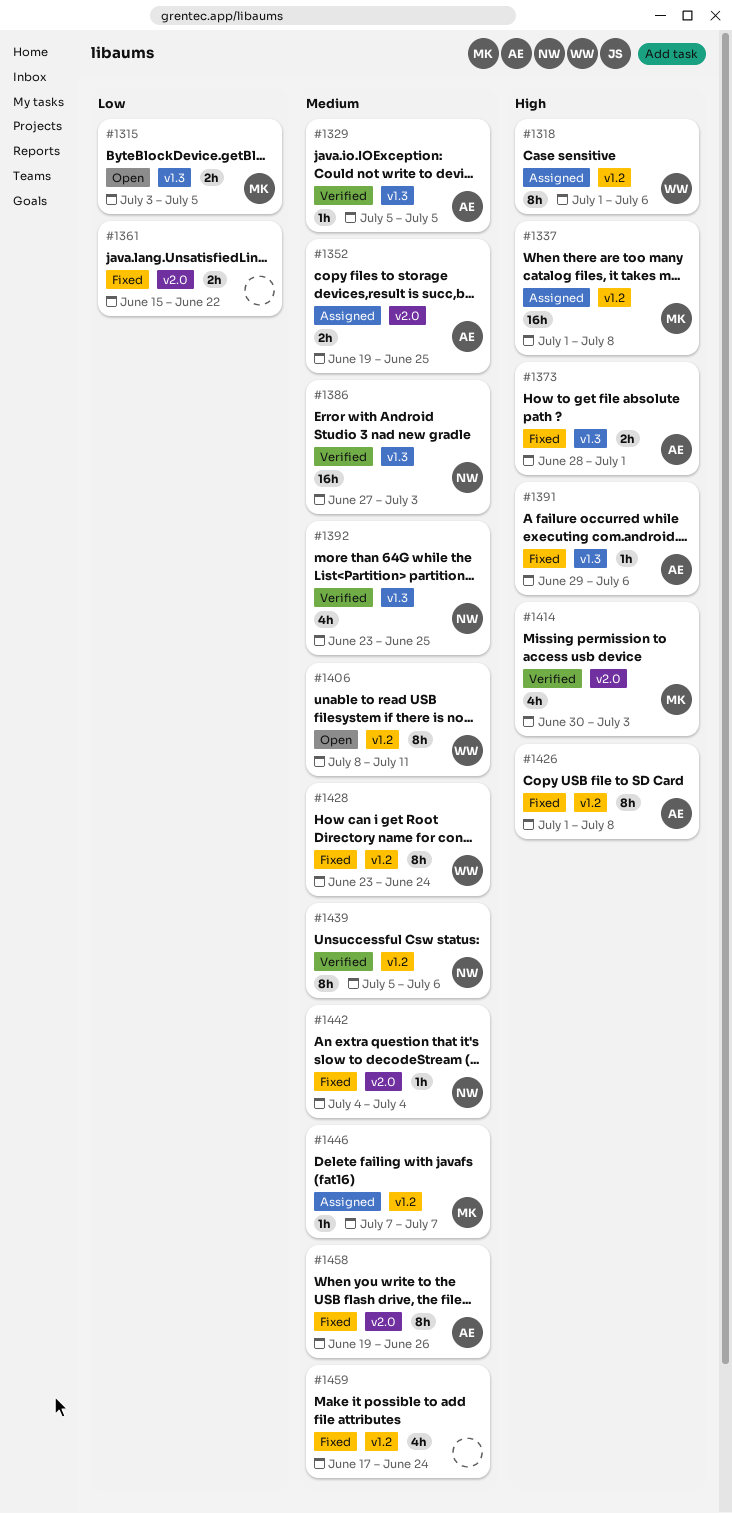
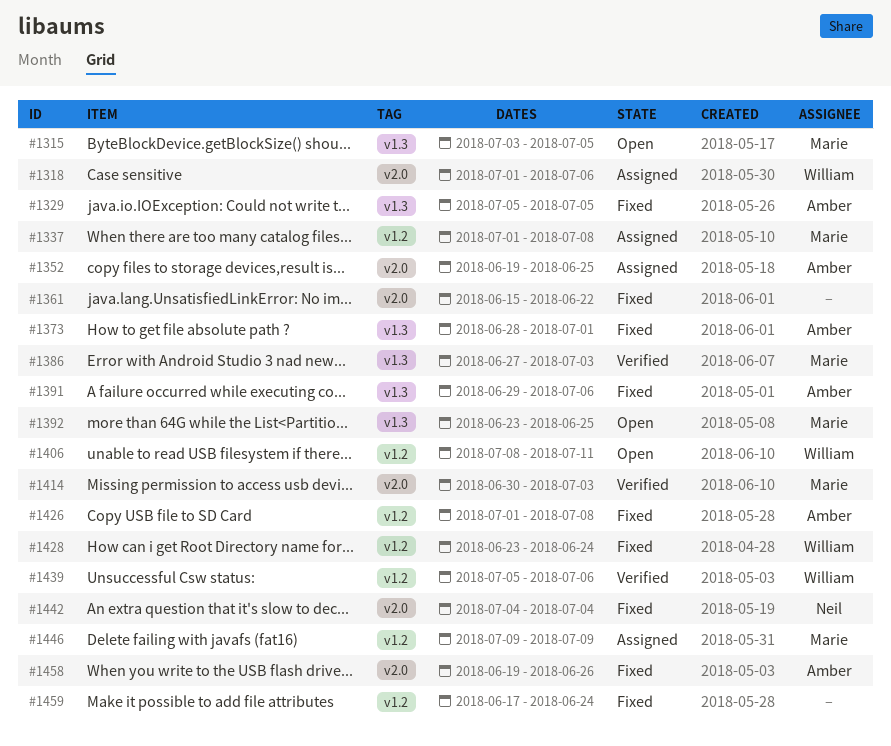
#1318, label: v1.2 -> v2.0
#1329, status: Verified -> Fixed
#1386, owner: Neil -> Marie
#1392, status: Verified -> Open
#1392, owner: Neil -> Marie
#1439, owner: Neil -> William
#1446, start: Jul 7 -> Jul 9
#1446, due: Jul 7 -> Jul 9

